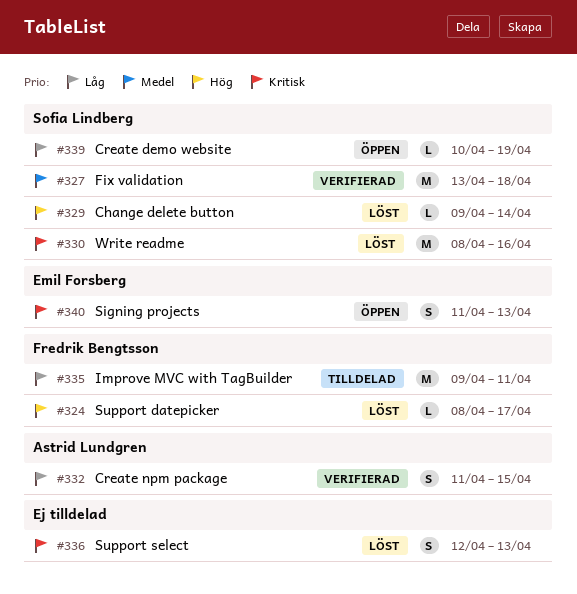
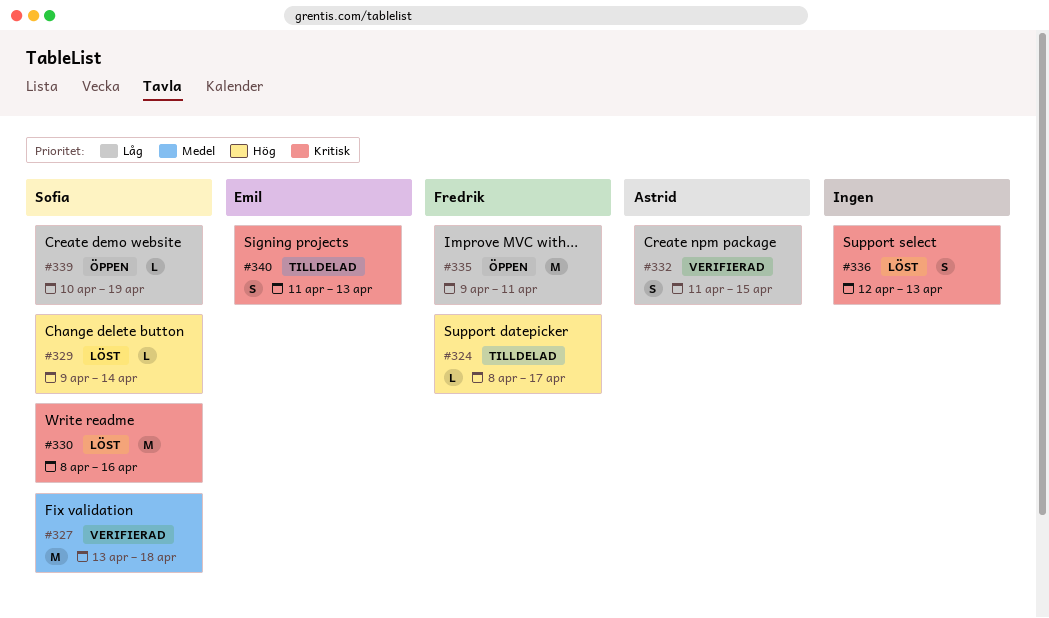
#324, status: Löst -> Tilldelad
#335, status: Tilldelad -> Öppen
#340, status: Öppen -> Tilldelad

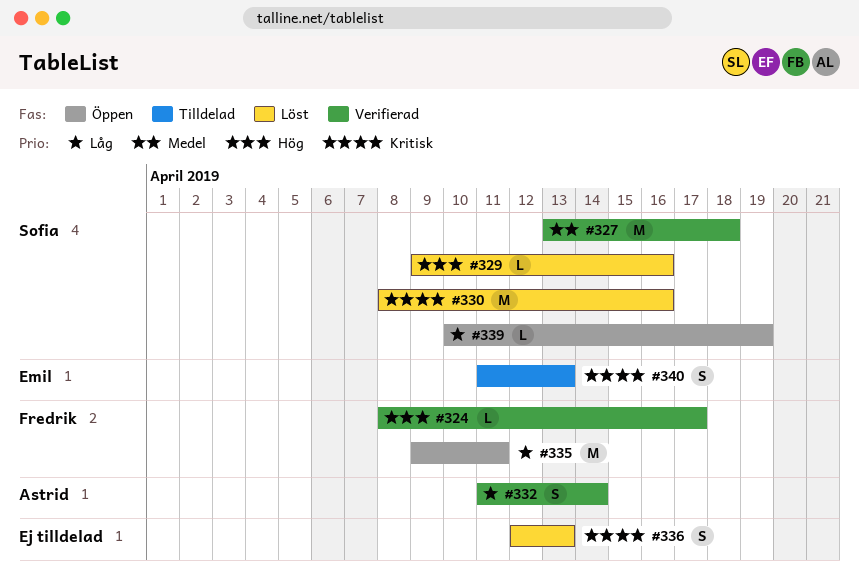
#324, status: Tilldelad -> Verifierad
#329, due: Apr 14 -> Apr 16
#332, due: Apr 15 -> Apr 14

